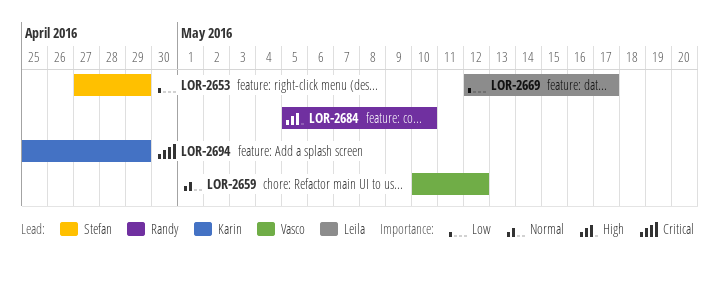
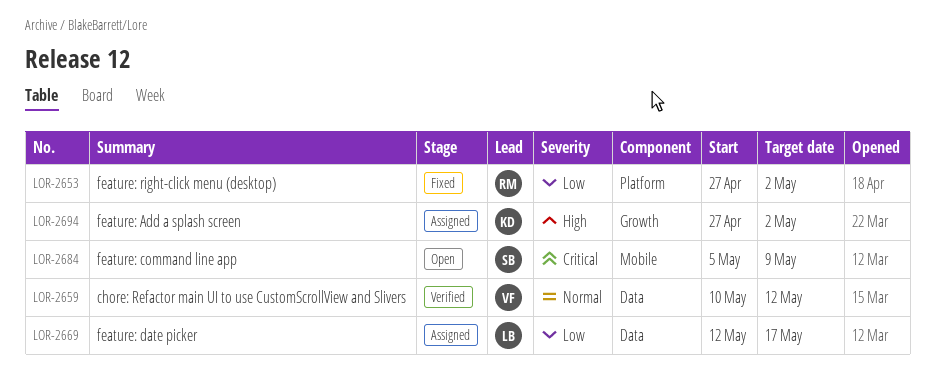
LOR-2653, owner: Stefan -> Randy
LOR-2653, due: Apr 29 -> May 2
LOR-2684, owner: Randy -> Stefan
LOR-2684, priority: High -> Critical
LOR-2684, due: May 10 -> May 9
LOR-2694, priority: Critical -> High
LOR-2694, start: Apr 25 -> Apr 27
LOR-2694, due: Apr 29 -> May 2

